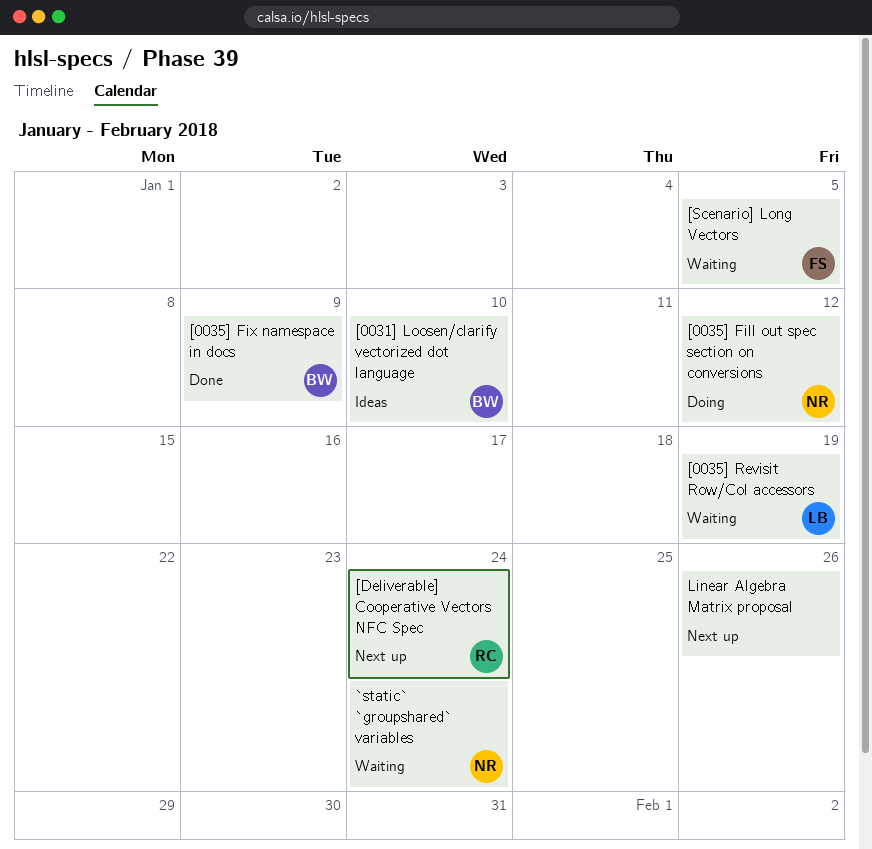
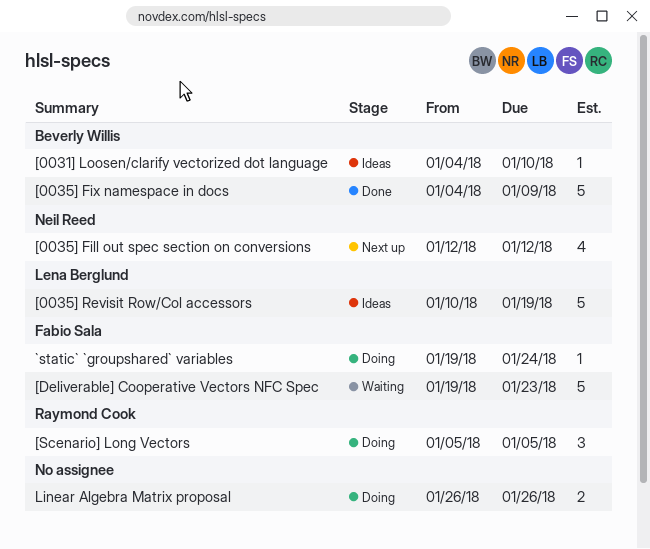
[0035] Fill out spec section on conversions, status: Doing -> Next up
[0035] Revisit Row/Col accessors, status: Waiting -> Ideas
[Deliverable] Cooperative Vectors NFC Spec, status: Next up -> Waiting
[Deliverable] Cooperative Vectors NFC Spec, owner: Raymond Cook -> Fabio Sala
[Deliverable] Cooperative Vectors NFC Spec, due: Jan 24 -> Jan 23
[Scenario] Long Vectors, status: Waiting -> Doing
[Scenario] Long Vectors, owner: Fabio Sala -> Raymond Cook
`static` `groupshared` variables, status: Waiting -> Doing
`static` `groupshared` variables, owner: Neil Reed -> Fabio Sala
Linear Algebra Matrix proposal, status: Next up -> Doing

